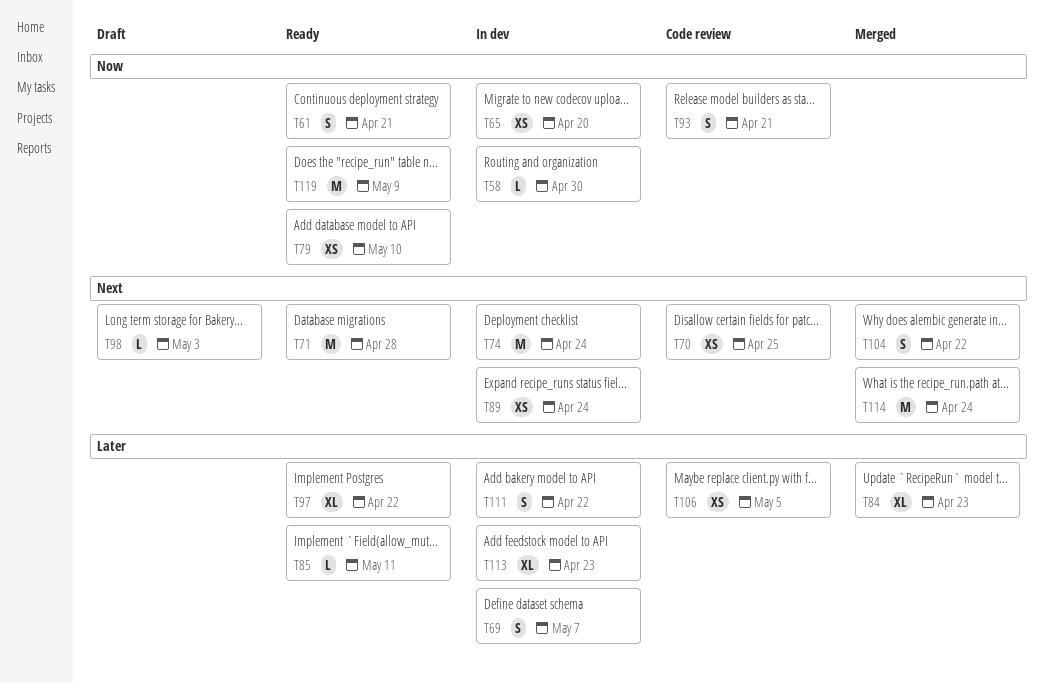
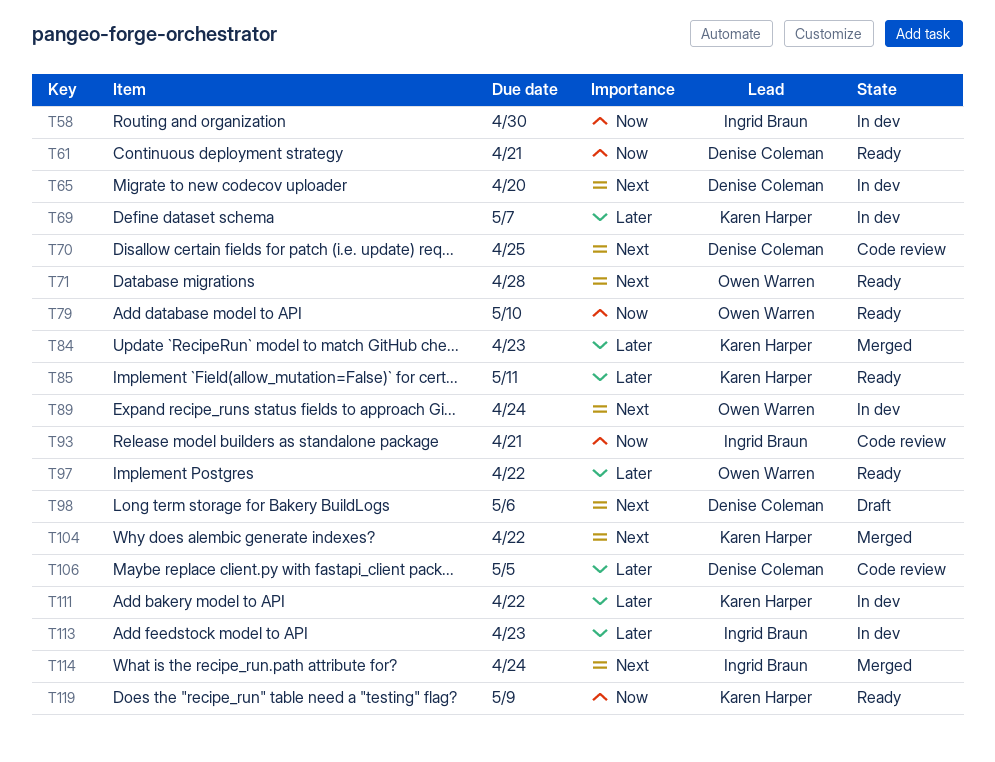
T65, priority: Now -> Next
T74: present -> none
T98, due: May 3 -> May 6

